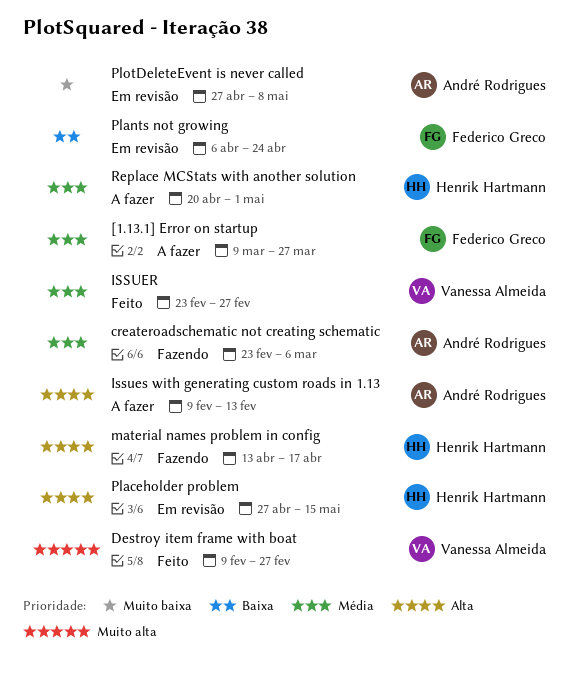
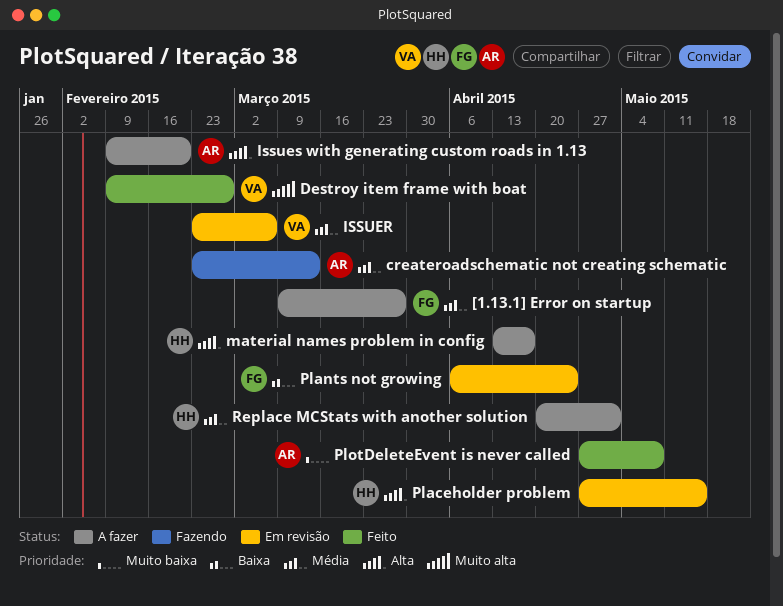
createroadschematic not creating schematic, due: Mar 6 -> Mar 13
ISSUER, status: Feito -> Em revisão
ISSUER, due: Feb 27 -> Mar 6
Issues with generating custom roads in 1.13, due: Feb 13 -> Feb 20
material names problem in config, status: Fazendo -> A fazer
PlotDeleteEvent is never called, status: Em revisão -> Feito

